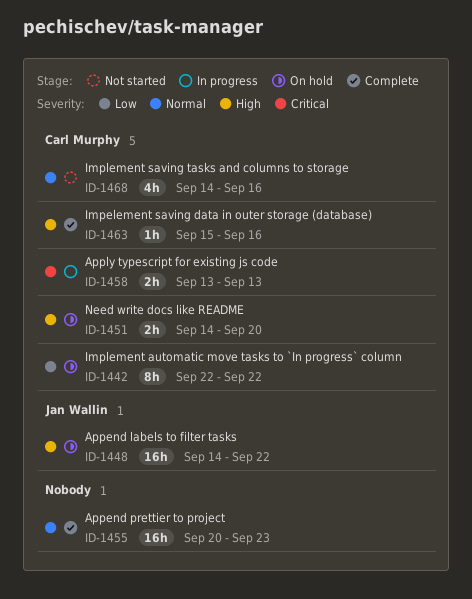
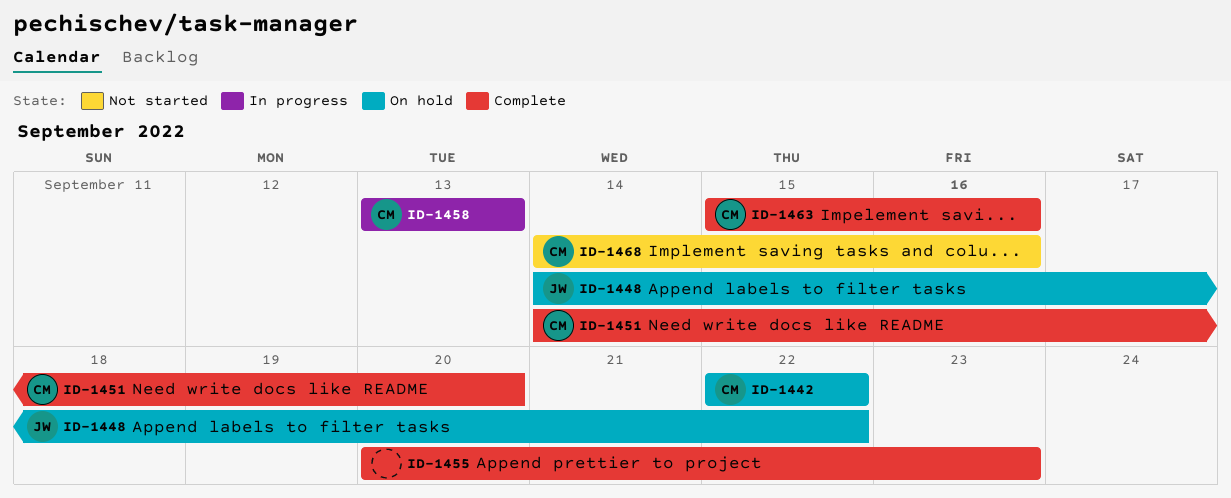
ID-1451, status: On hold -> Complete

